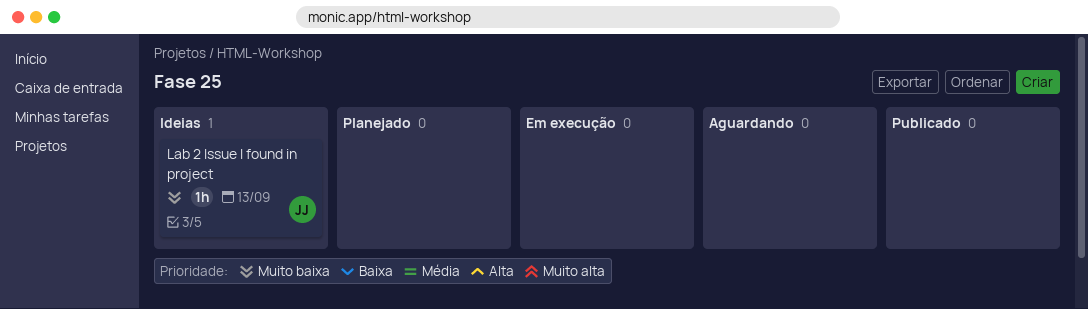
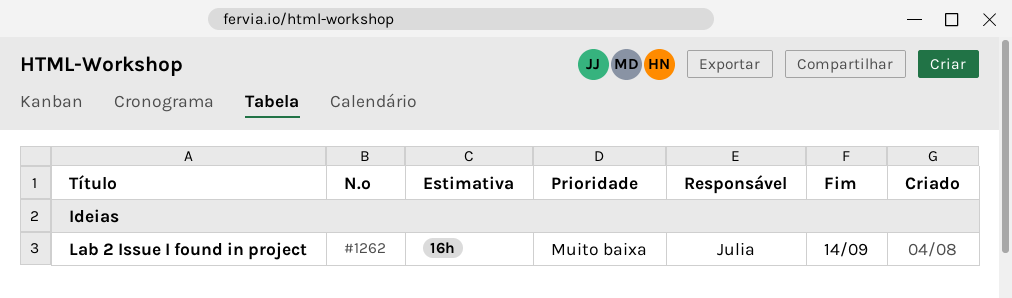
Lab 2 Issue I found in project, estimate: 1h -> 16h
Lab 2 Issue I found in project, due: Sep 13 -> Sep 14

